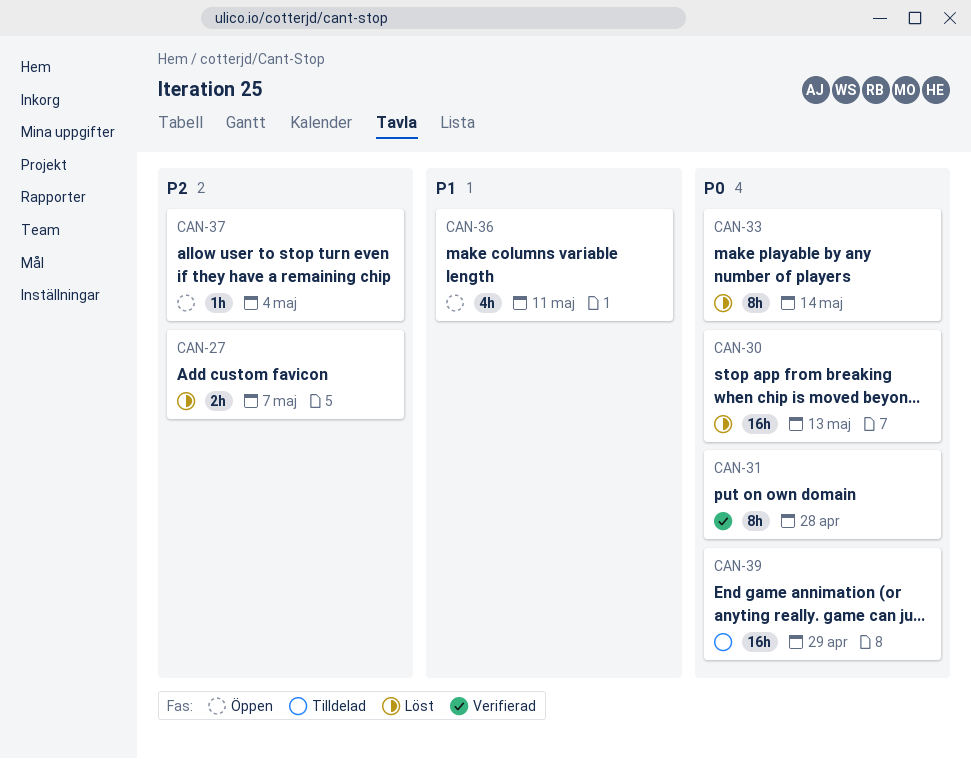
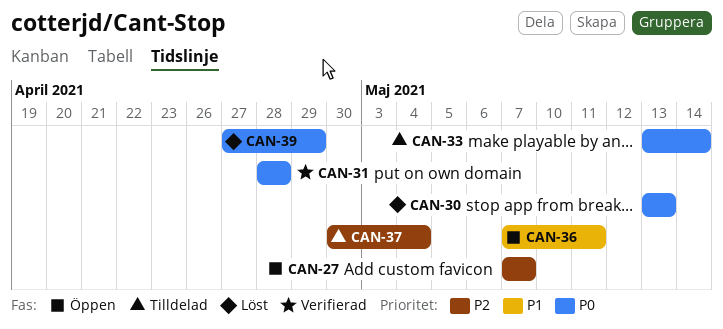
CAN-27, status: Löst -> Öppen
CAN-33, status: Löst -> Tilldelad
CAN-37, status: Öppen -> Tilldelad
CAN-39, status: Tilldelad -> Löst

